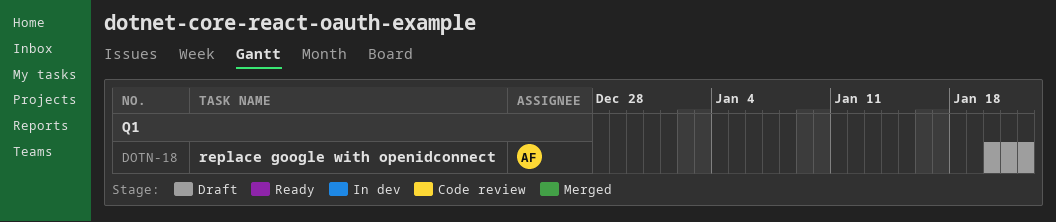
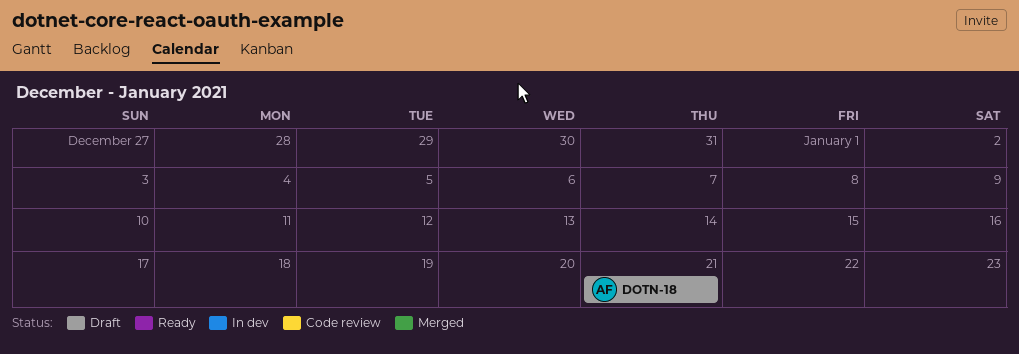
DOTN-18, start: Jan 20 -> Jan 21
DOTN-18, due: Jan 22 -> Jan 21

